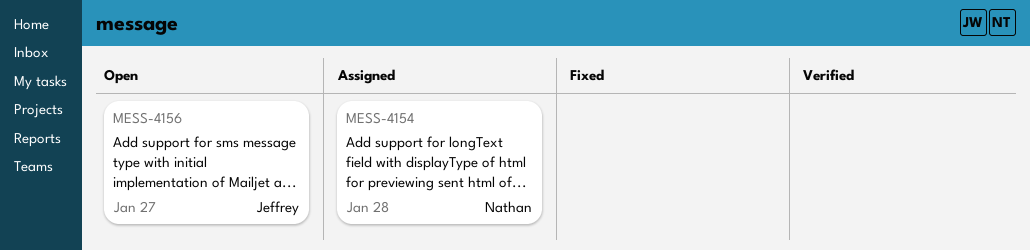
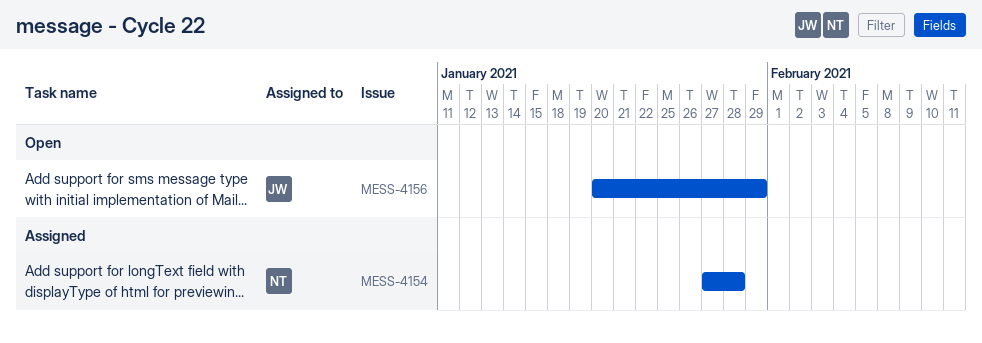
MESS-4156, due: Jan 27 -> Jan 29

